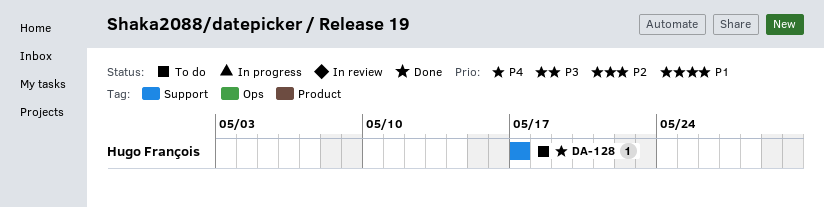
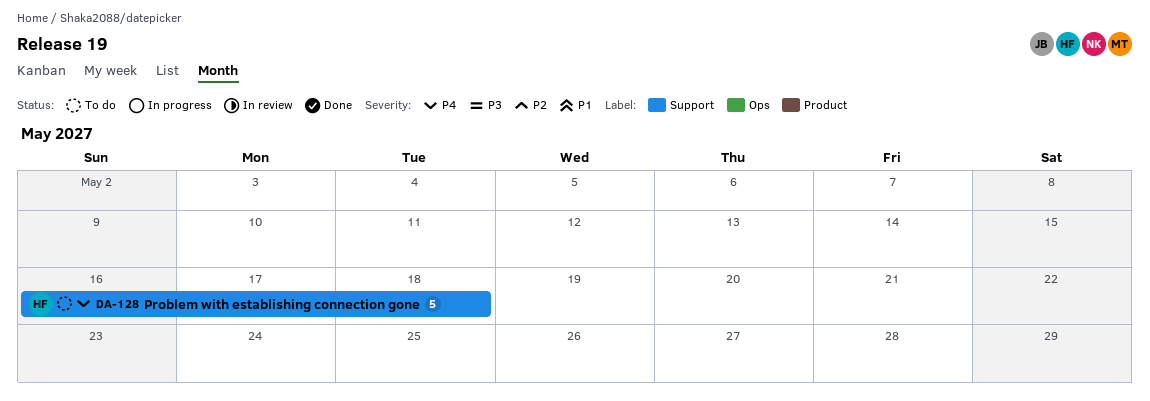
DA-128, estimate: 1 -> 5
DA-128, start: May 17 -> May 16
DA-128, due: May 17 -> May 18

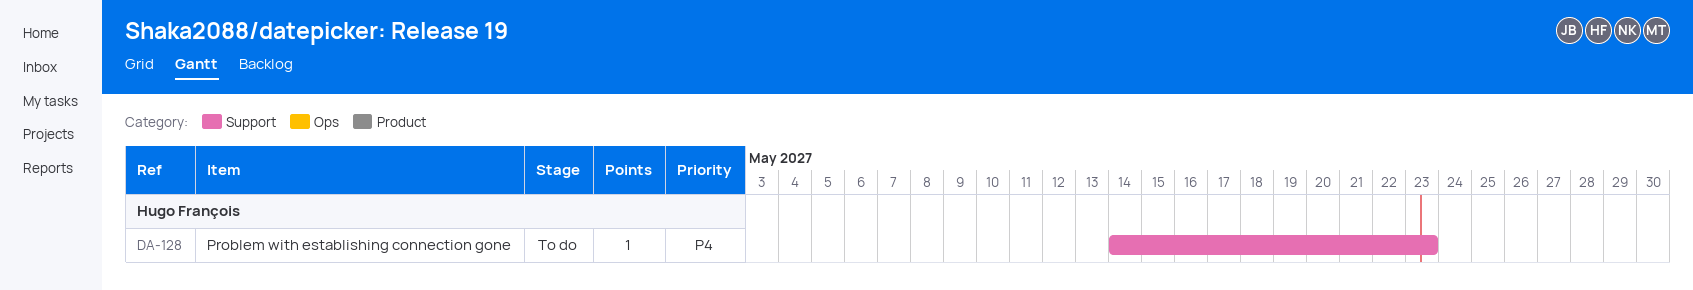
DA-128, estimate: 5 -> 1
DA-128, start: May 16 -> May 14
DA-128, due: May 18 -> May 23

